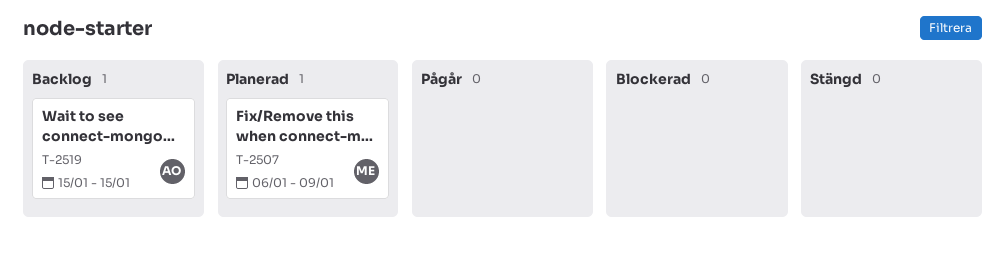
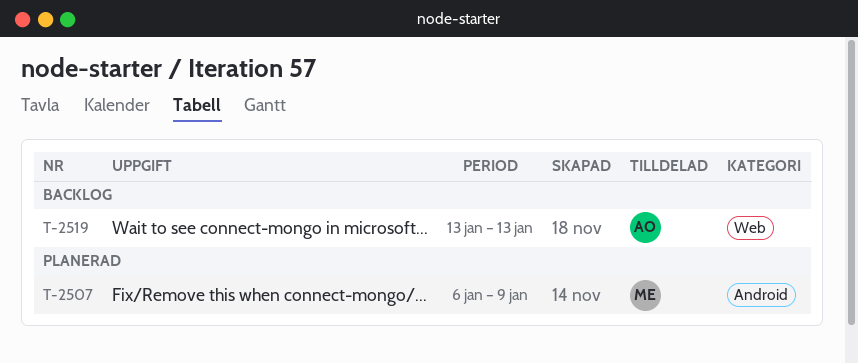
T-2519, start: Jan 15 -> Jan 13
T-2519, due: Jan 15 -> Jan 13

